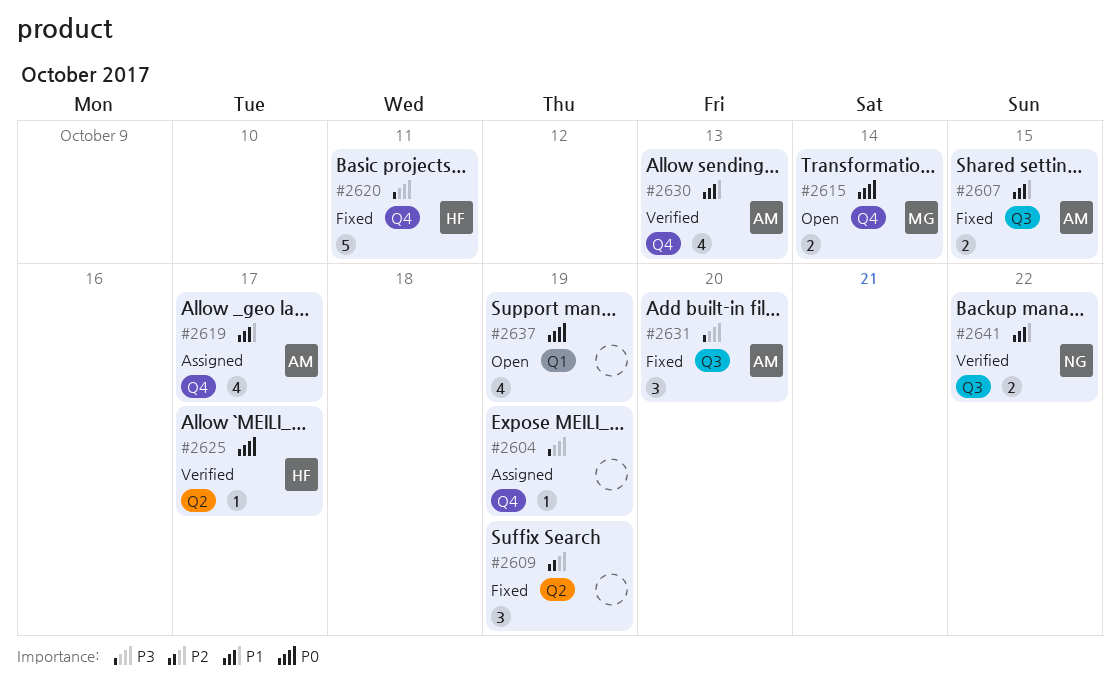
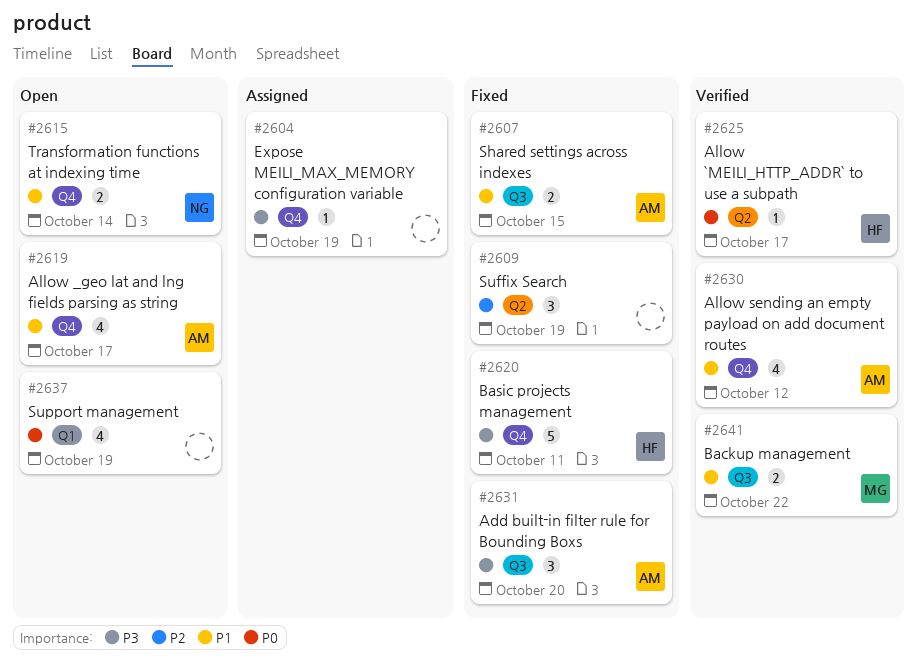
#2615, owner: MG -> NG
#2615, priority: P0 -> P1
#2619, status: Assigned -> Open
#2630, due: Oct 13 -> Oct 12
#2641, owner: NG -> MG

